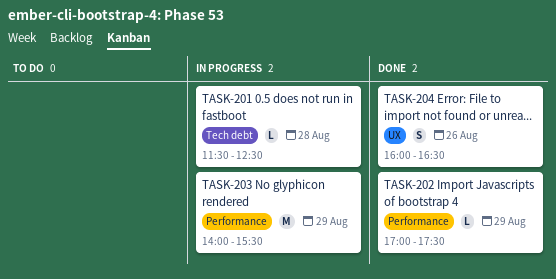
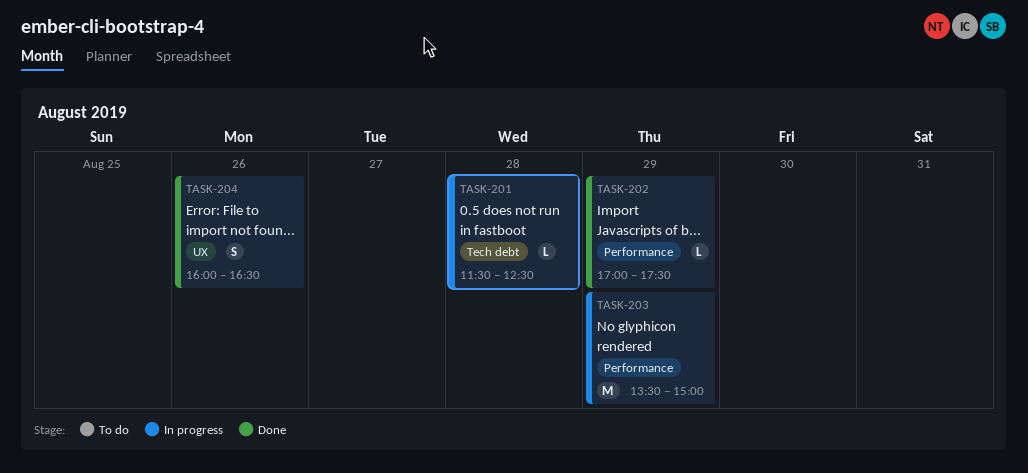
TASK-203, begins: 14:00 -> 13:30
TASK-203, ends: 15:30 -> 15:00

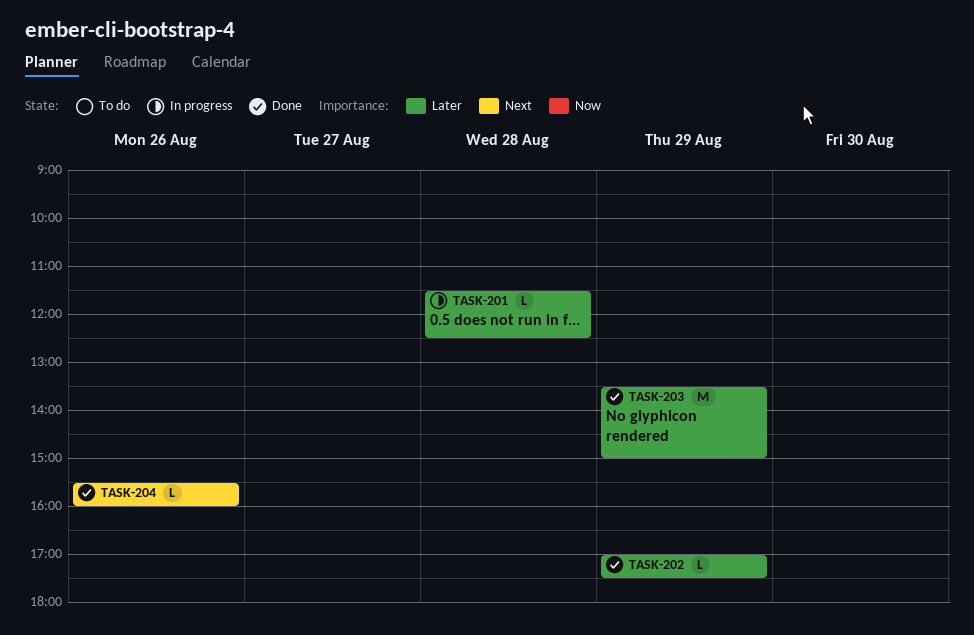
TASK-203, status: In progress -> Done
TASK-204, estimate: S -> L
TASK-204, begins: 16:00 -> 15:30
TASK-204, ends: 16:30 -> 16:00

